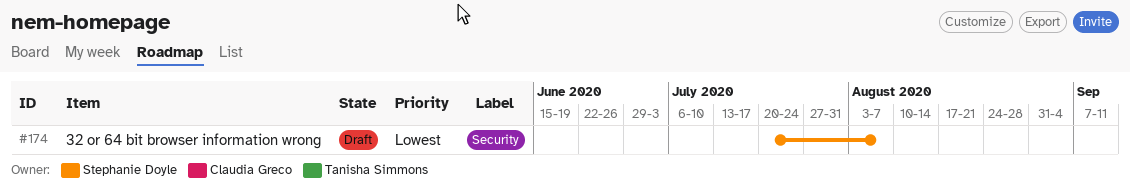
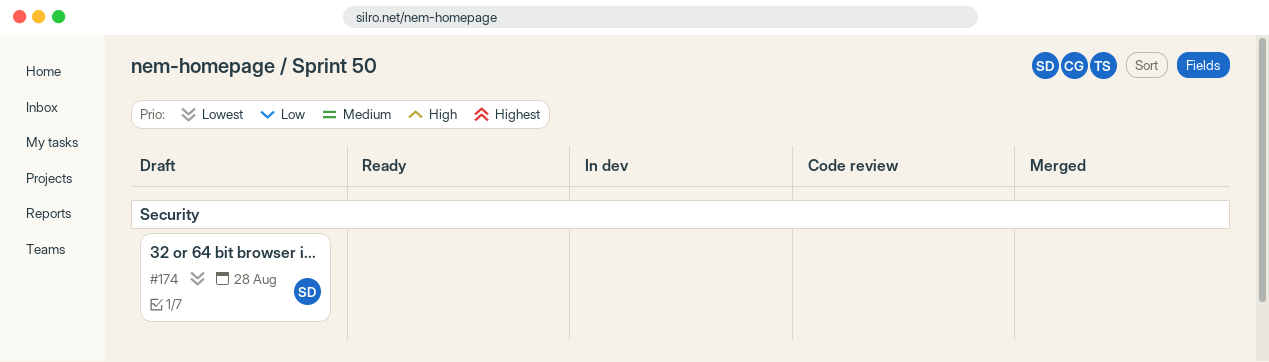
#174, due: Aug 7 -> Aug 28

